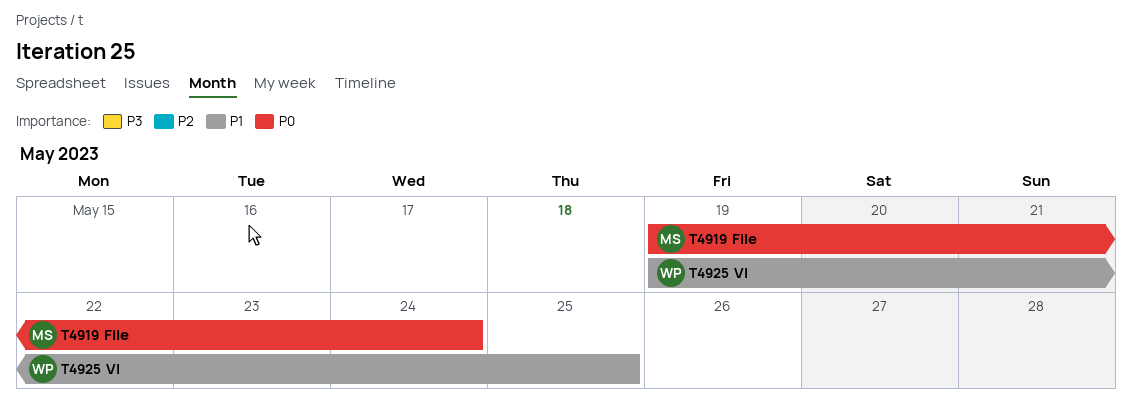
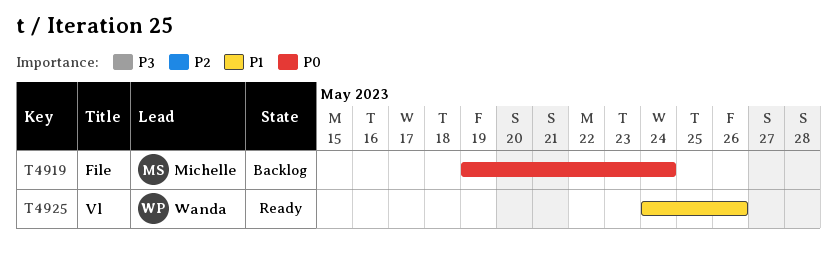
T4925, start: May 19 -> May 24
T4925, due: May 25 -> May 26

